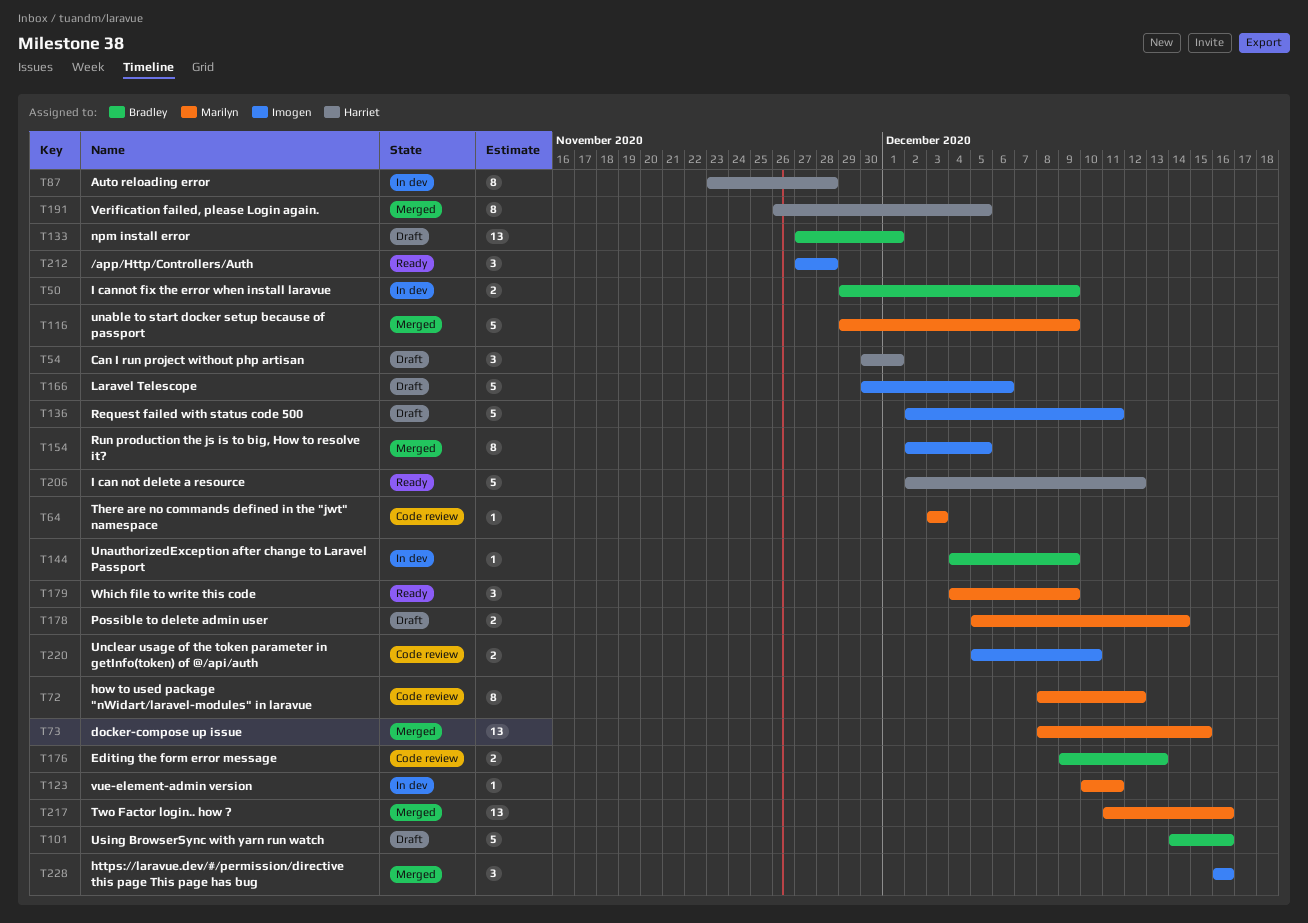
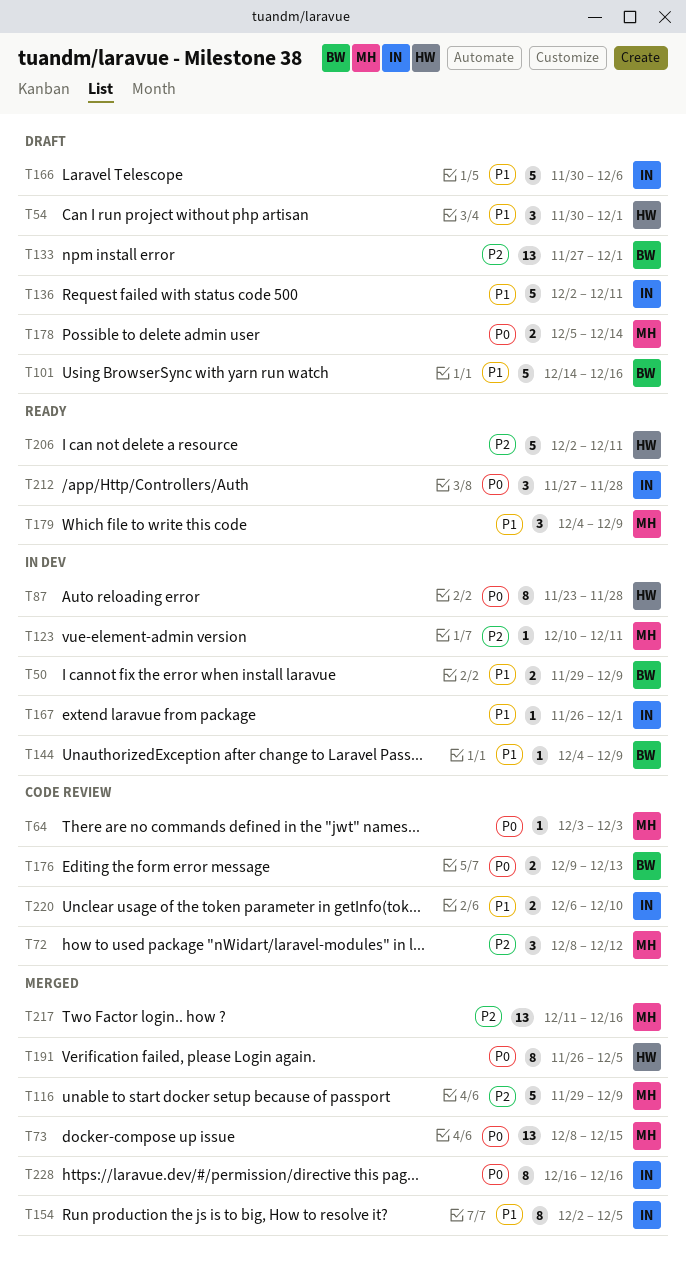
T72, estimate: 8 -> 3
T167: none -> present
T206, due: Dec 12 -> Dec 11
T220, start: Dec 5 -> Dec 6
T228, estimate: 3 -> 8

